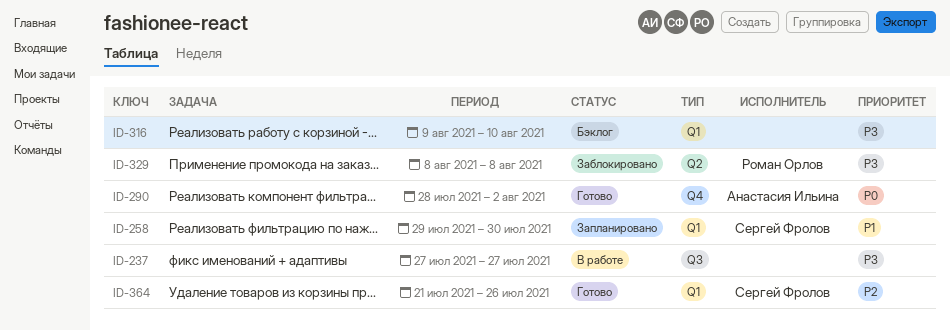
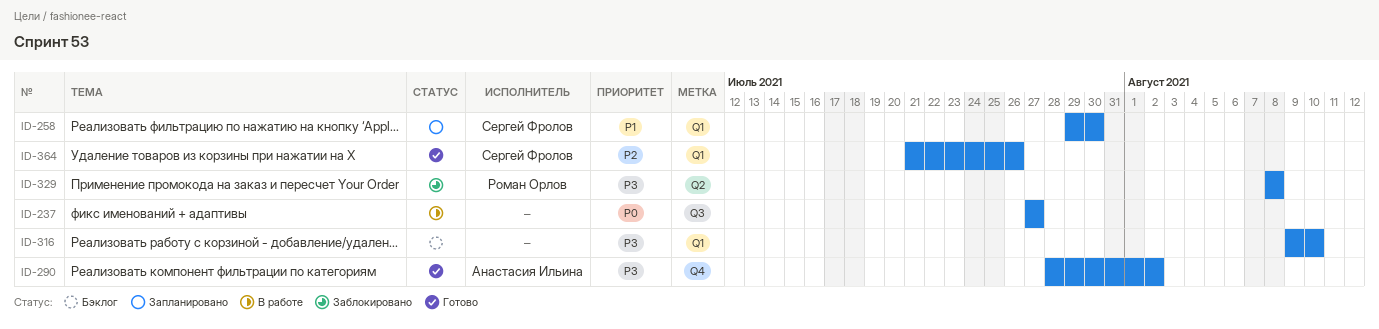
ID-237, priority: P3 -> P0
ID-290, priority: P0 -> P3

